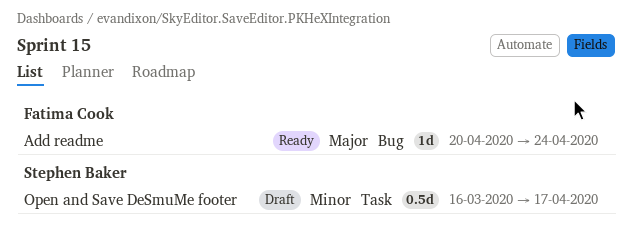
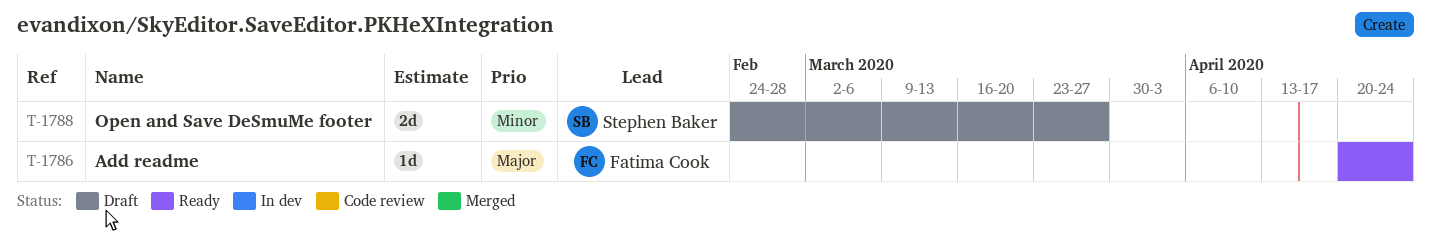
Open and Save DeSmuMe footer, estimate: 0.5d -> 2d
Open and Save DeSmuMe footer, start: Mar 16 -> Feb 24
Open and Save DeSmuMe footer, due: Apr 17 -> Mar 27

